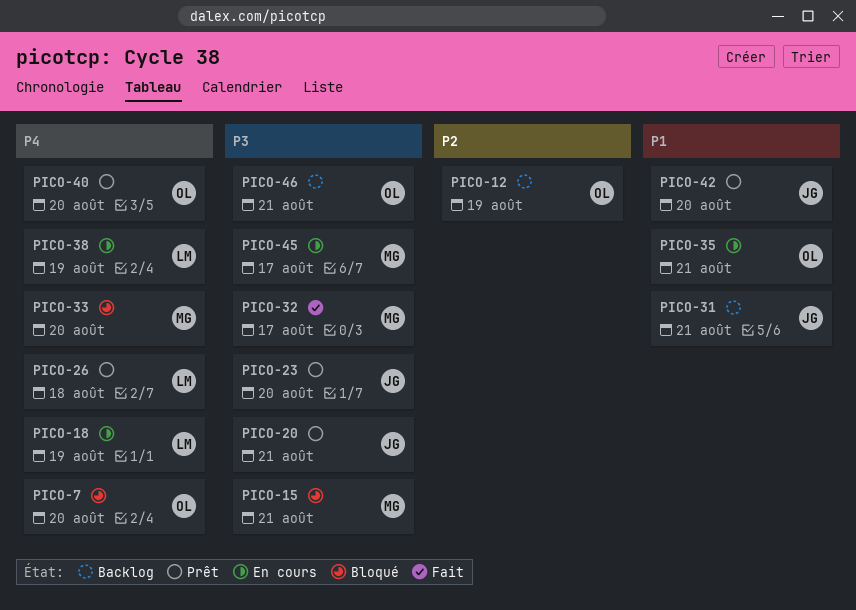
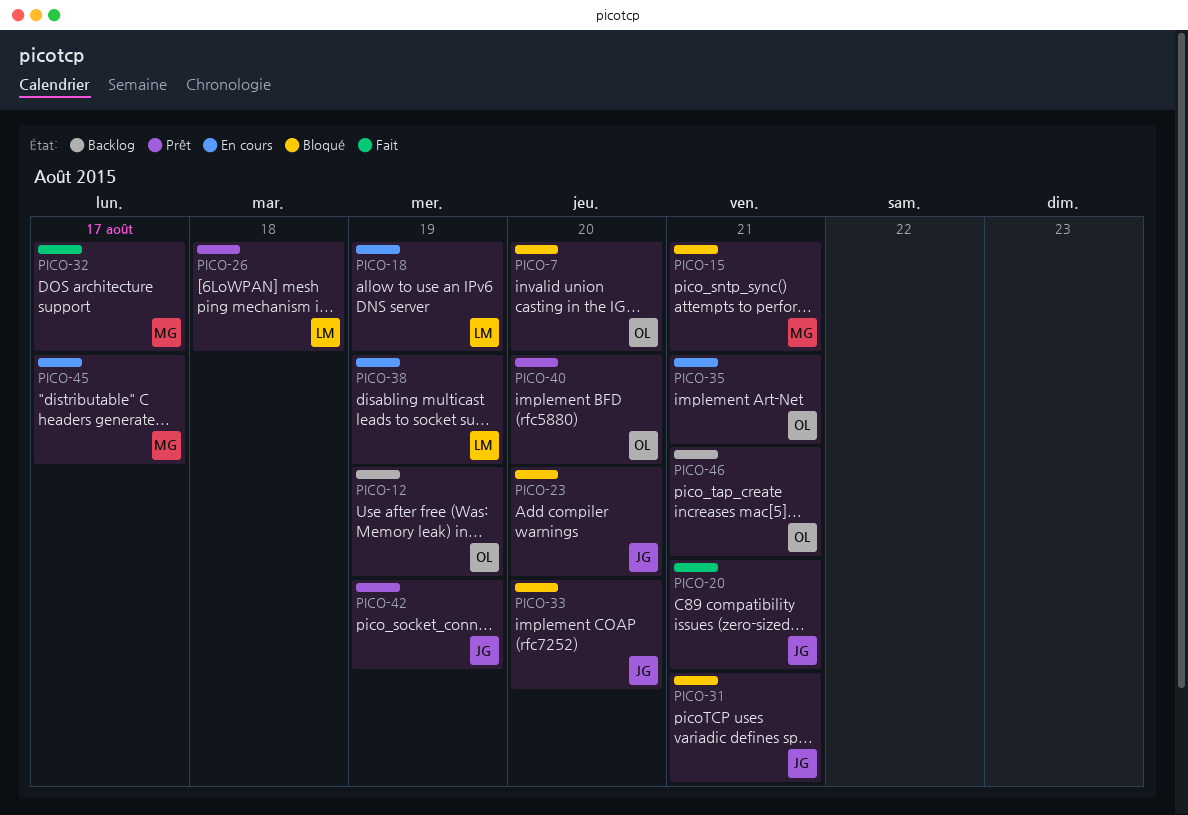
PICO-20, status: Prêt -> Fait
PICO-23, status: Prêt -> Bloqué
PICO-31, status: Backlog -> Bloqué
PICO-33, owner: MG -> JG
PICO-42, due: Aug 20 -> Aug 19

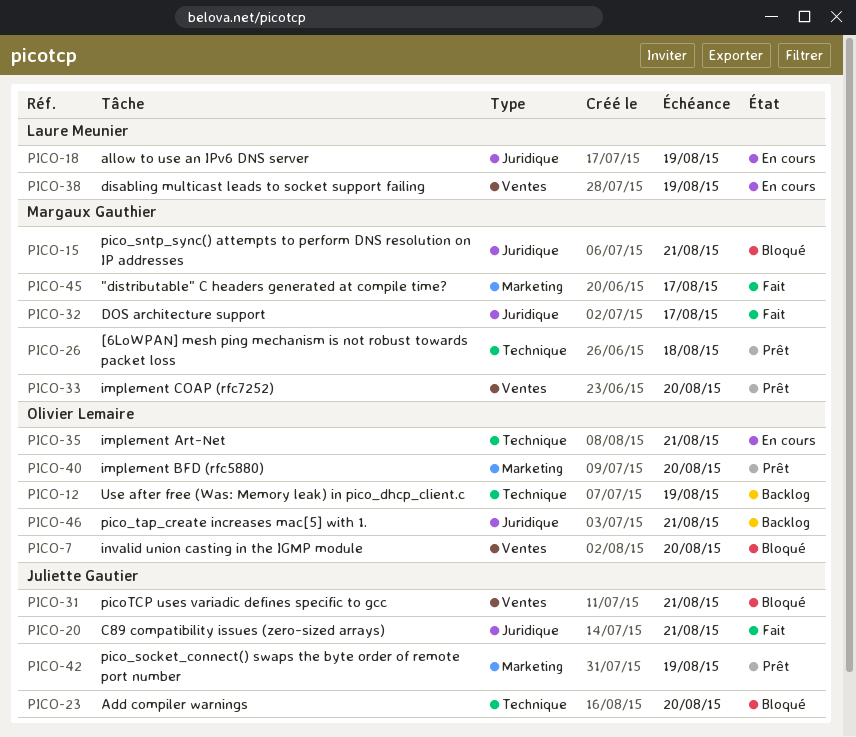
PICO-26, owner: Laure Meunier -> Margaux Gauthier
PICO-33, status: Bloqué -> Prêt
PICO-33, owner: Juliette Gautier -> Margaux Gauthier
PICO-45, status: En cours -> Fait

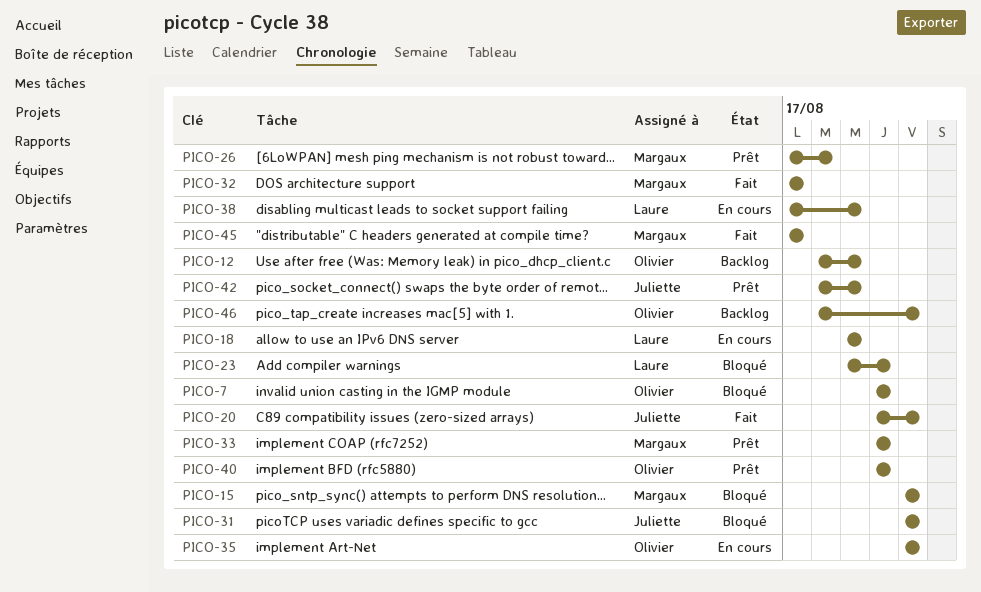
PICO-23, owner: Juliette Gautier -> Laure Meunier

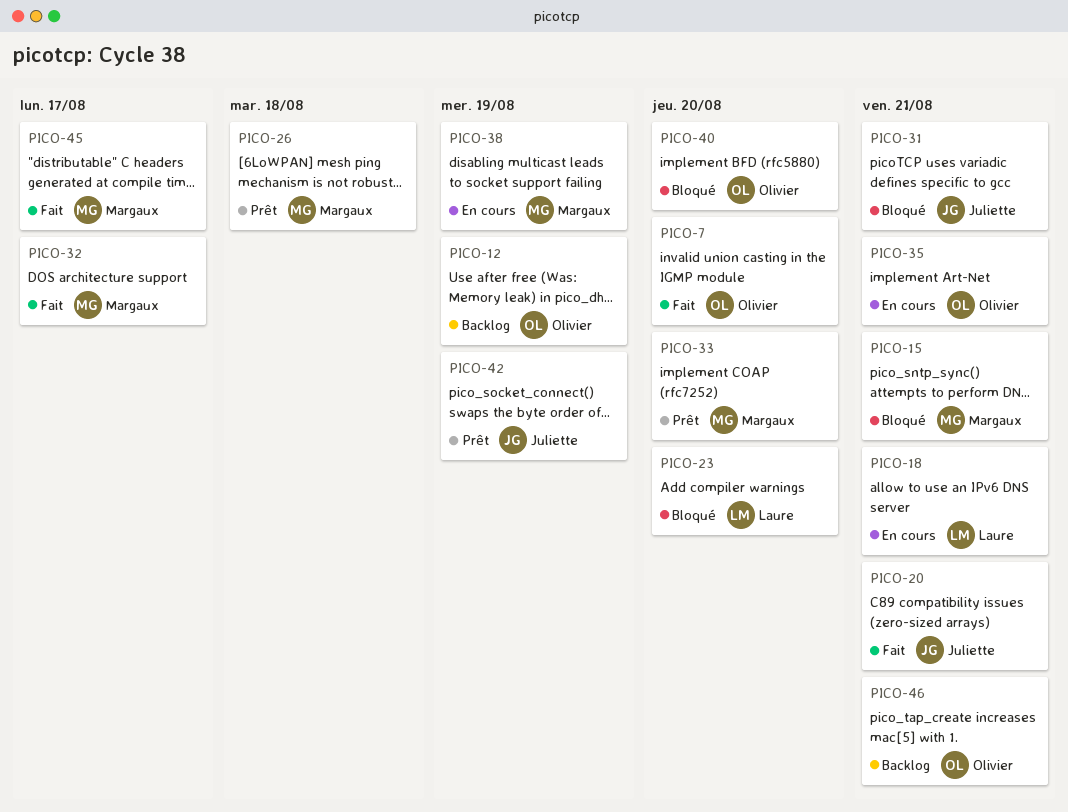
PICO-7, status: Bloqué -> Fait
PICO-18, due: Aug 19 -> Aug 21
PICO-38, owner: Laure -> Margaux
PICO-40, status: Prêt -> Bloqué

